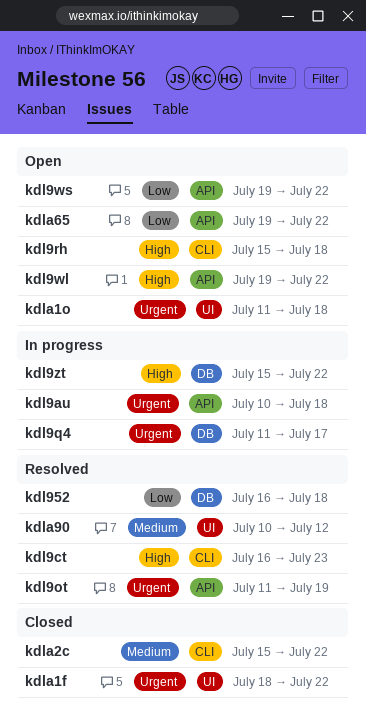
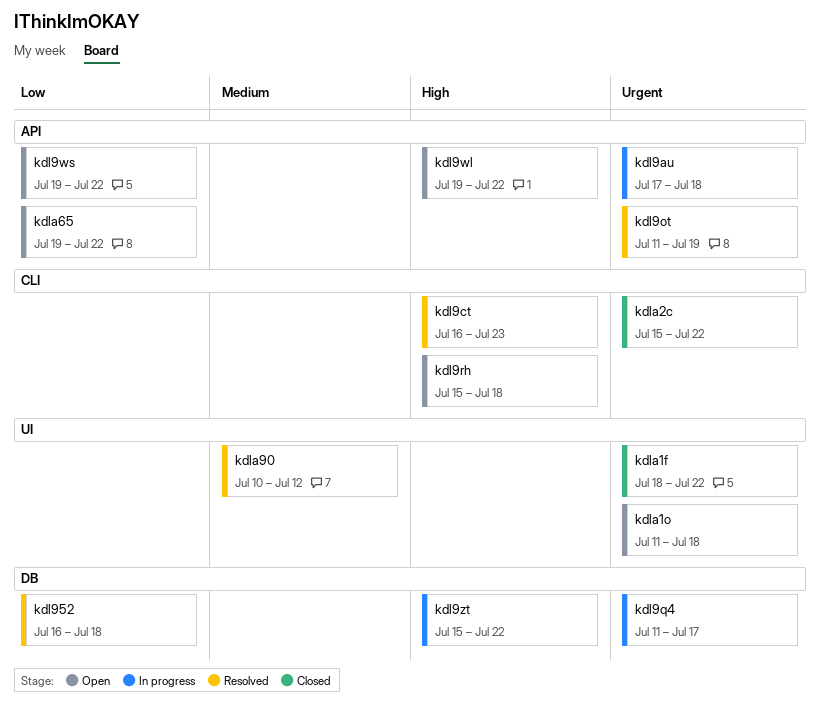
kdl9au, start: Jul 10 -> Jul 17
kdla2c, priority: Medium -> Urgent

